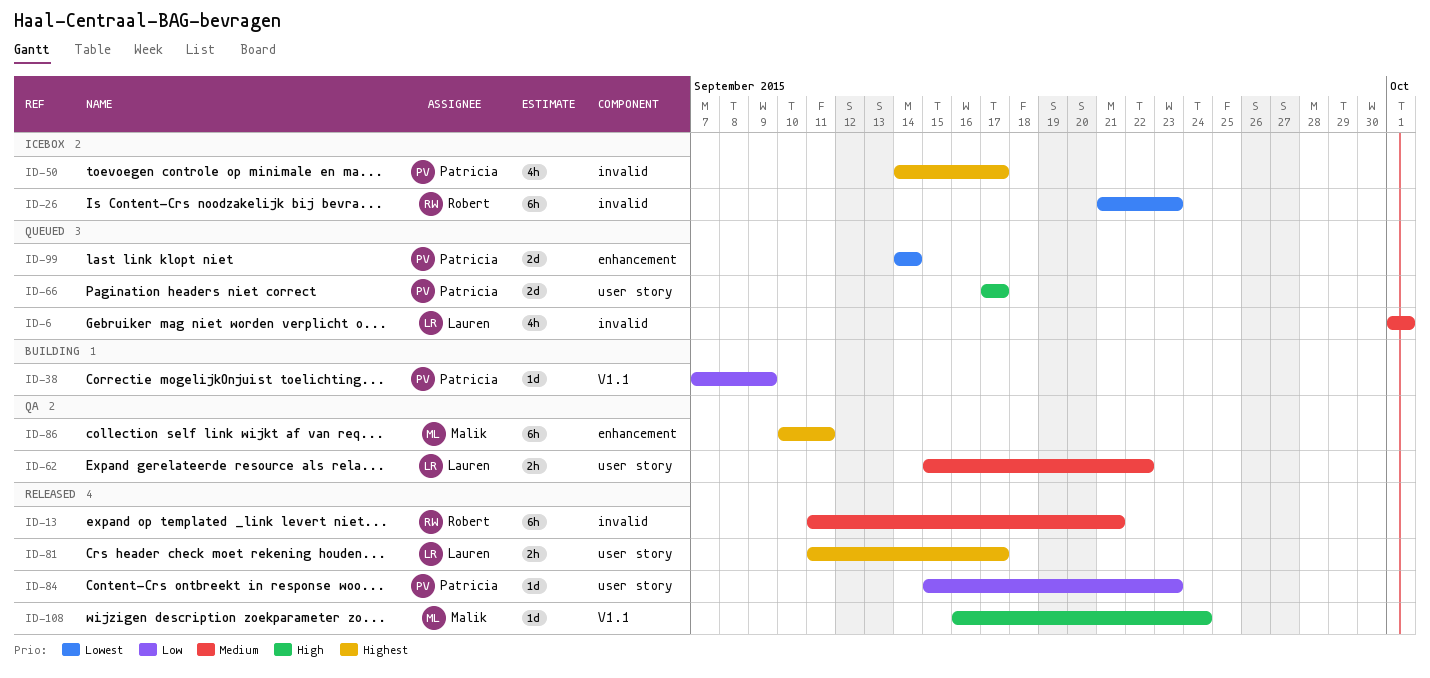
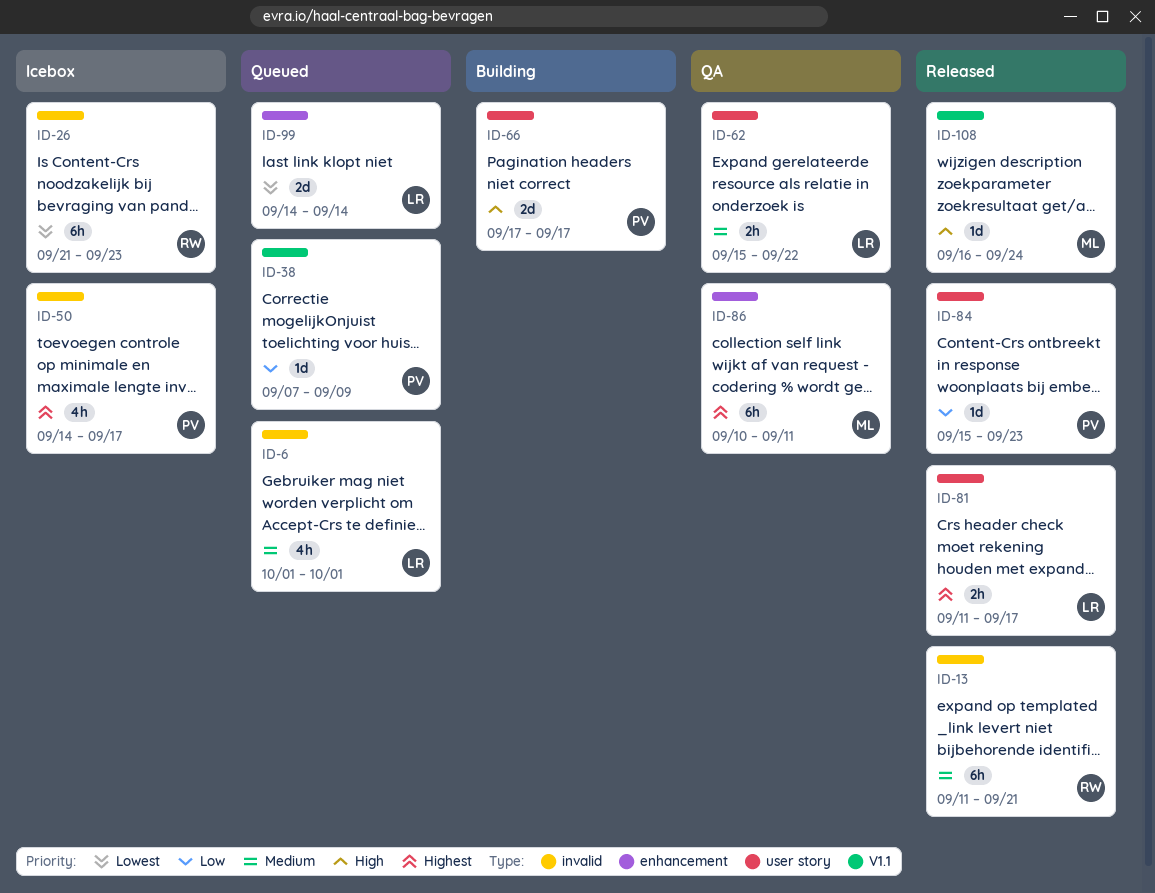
ID-38, status: Building -> Queued
ID-66, status: Queued -> Building
ID-99, owner: Patricia -> Lauren

